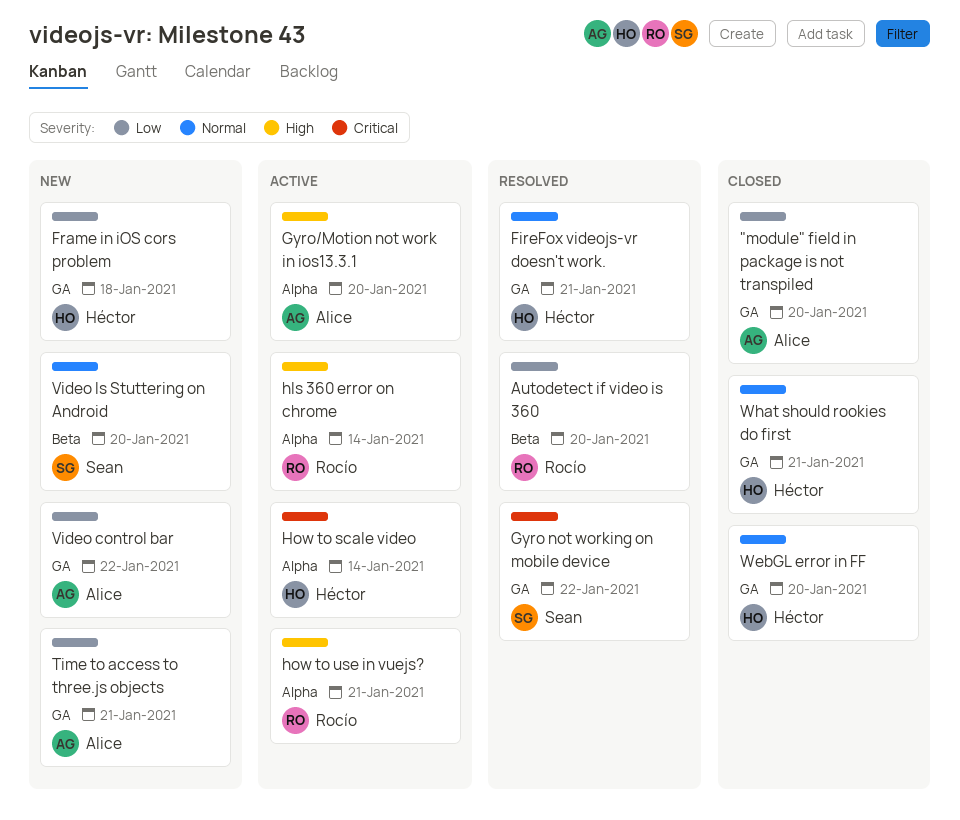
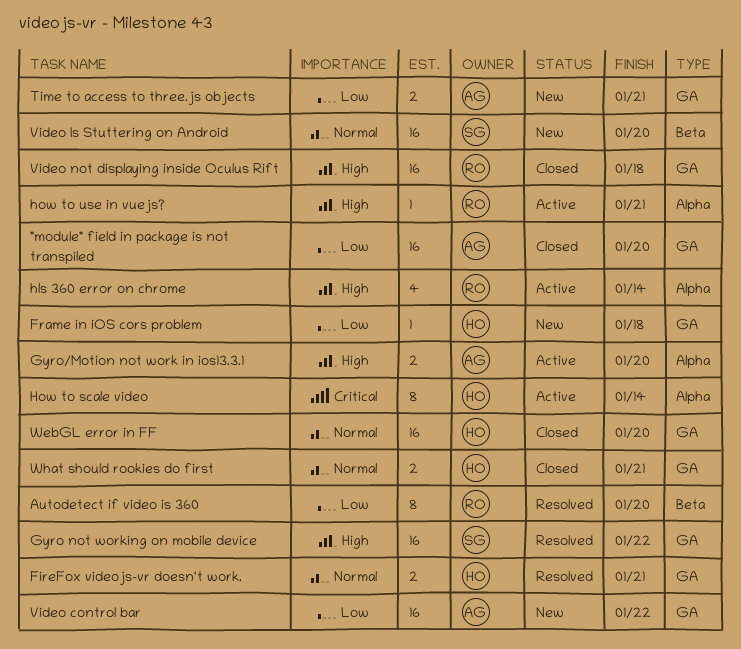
Gyro not working on mobile device, priority: Critical -> High
Video not displaying inside Oculus Rift: none -> present

